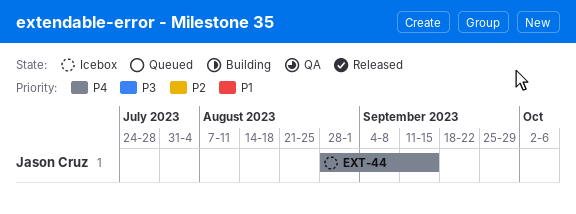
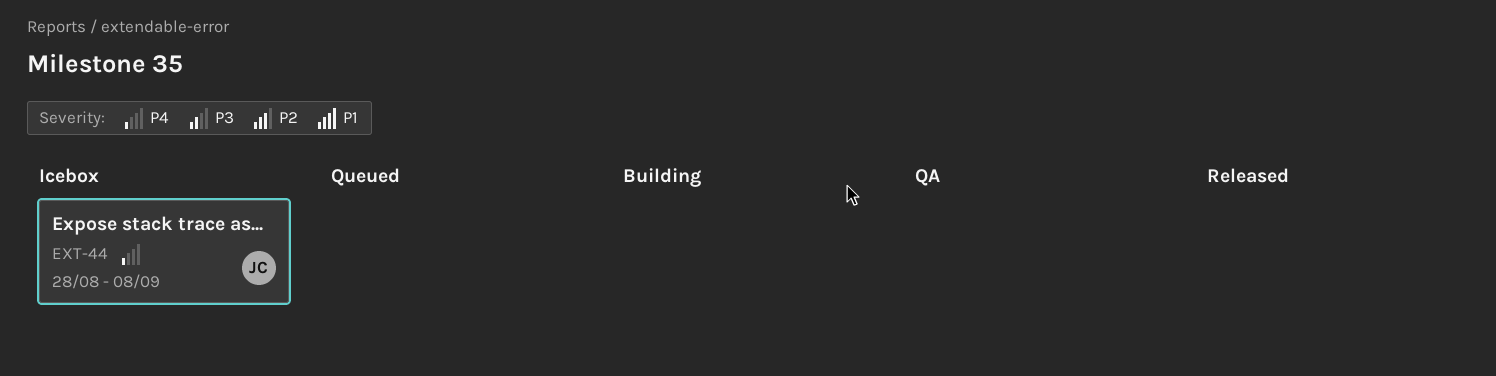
EXT-44, due: Sep 15 -> Sep 8

